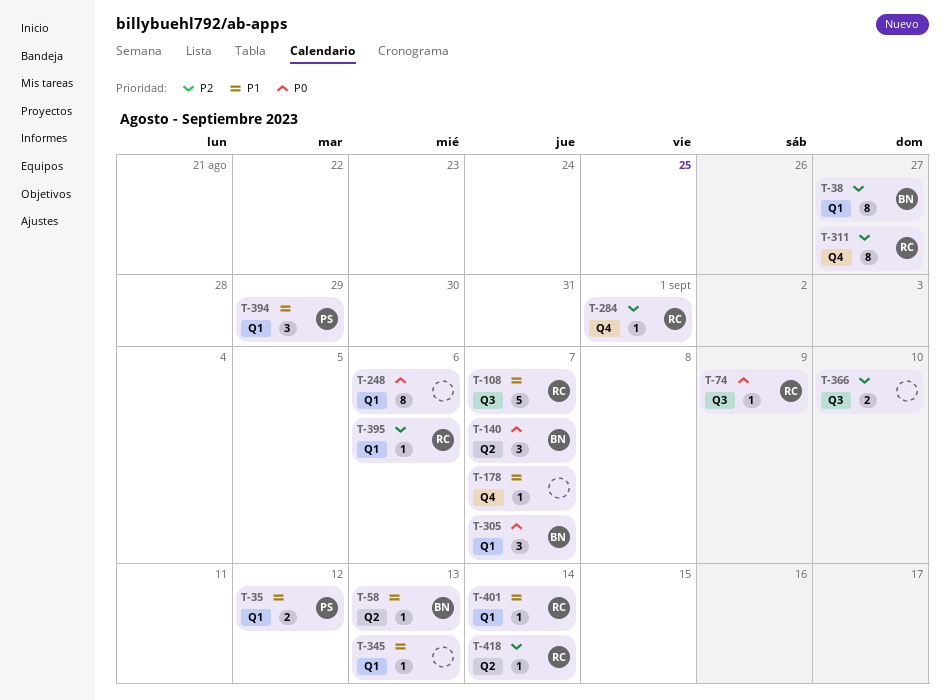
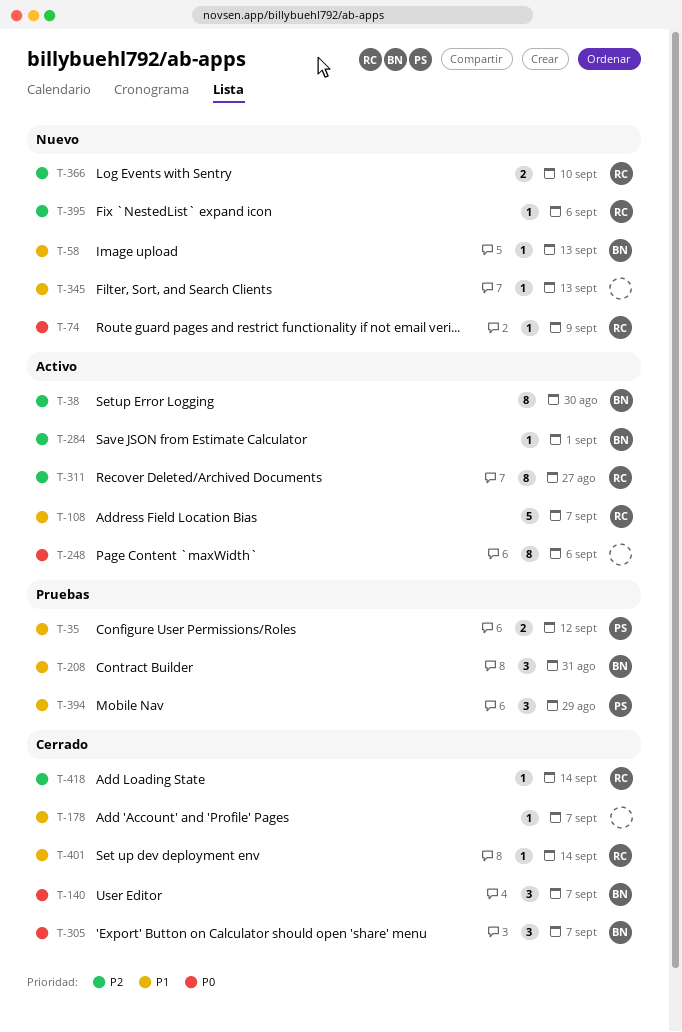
T-38, due: Aug 27 -> Aug 30
T-208: none -> present
T-284, owner: RC -> BN
T-366, owner: none -> RC

